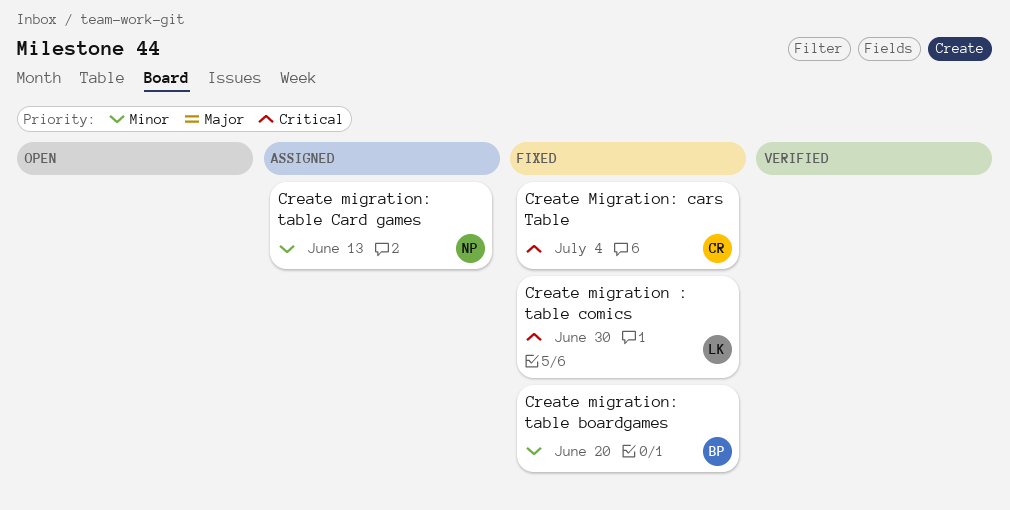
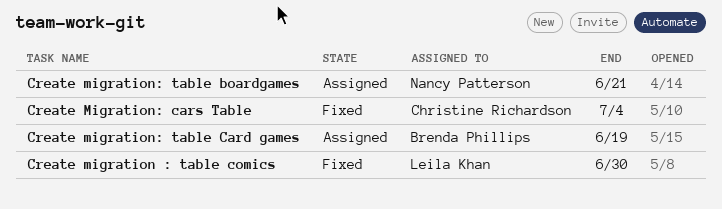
Create migration: table boardgames, status: Fixed -> Assigned
Create migration: table boardgames, owner: Brenda Phillips -> Nancy Patterson
Create migration: table boardgames, due: Jun 20 -> Jun 21
Create migration: table Card games, owner: Nancy Patterson -> Brenda Phillips
Create migration: table Card games, due: Jun 13 -> Jun 19

